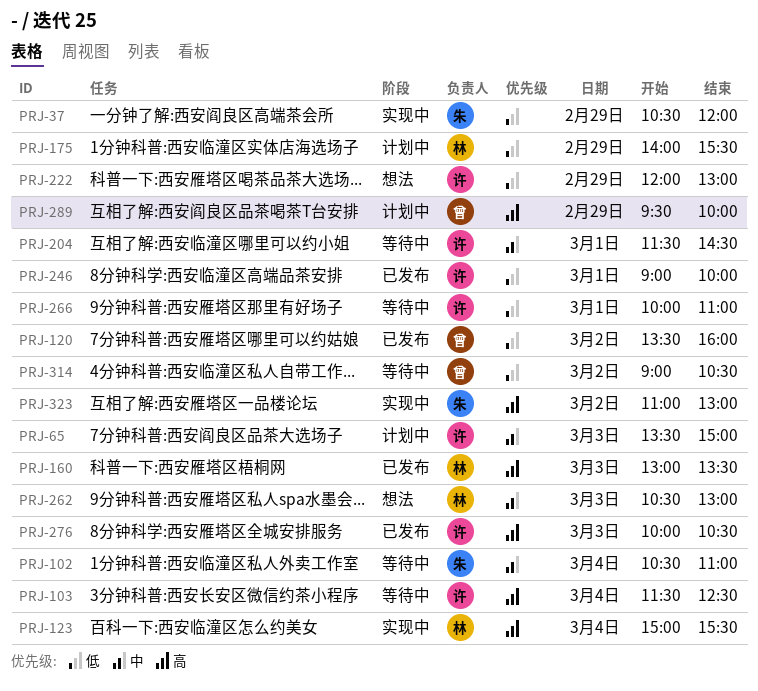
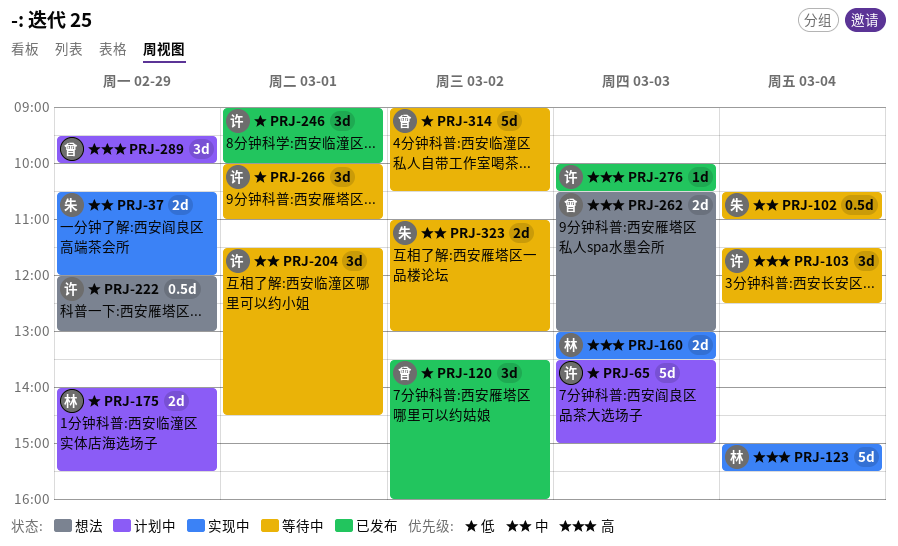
PRJ-37, priority: 低 -> 中
PRJ-65, priority: 中 -> 低
PRJ-160, status: 已发布 -> 实现中
PRJ-262, owner: 林 -> 曾
PRJ-262, priority: 中 -> 高
PRJ-323, status: 实现中 -> 等待中
PRJ-323, priority: 高 -> 中

